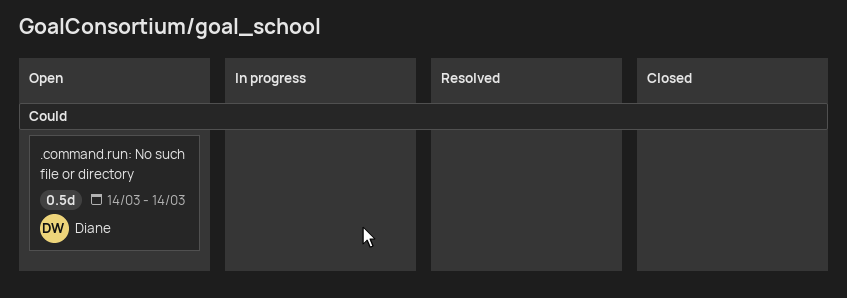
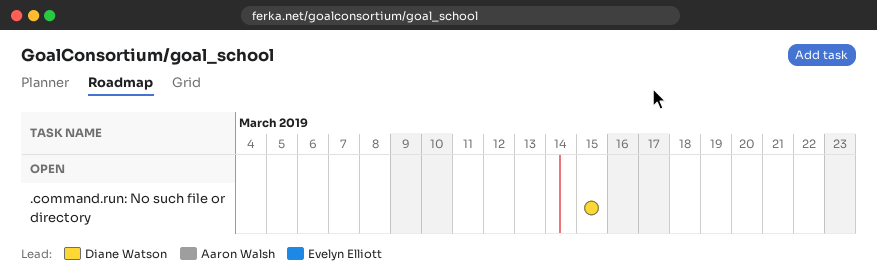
.command.run: No such file or directory, start: Mar 14 -> Mar 15
.command.run: No such file or directory, due: Mar 14 -> Mar 15

